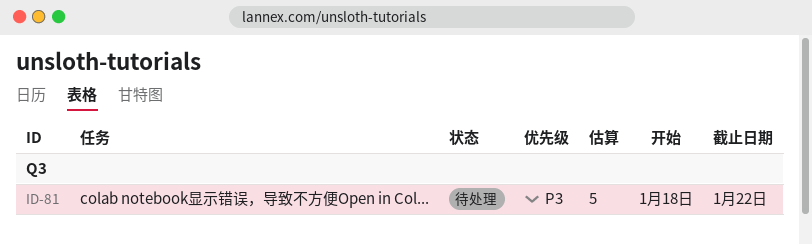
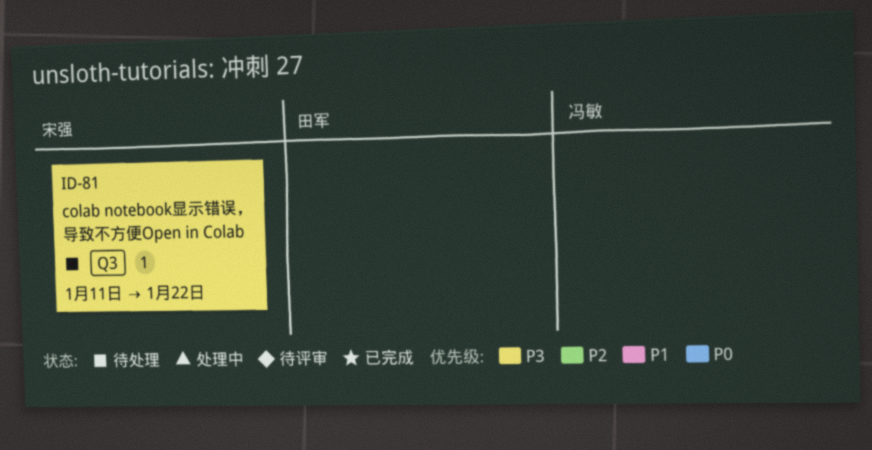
ID-81, estimate: 5 -> 1
ID-81, start: Jan 18 -> Jan 11

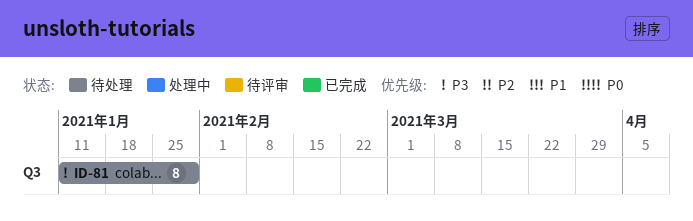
ID-81, estimate: 1 -> 8
ID-81, due: Jan 22 -> Jan 29

